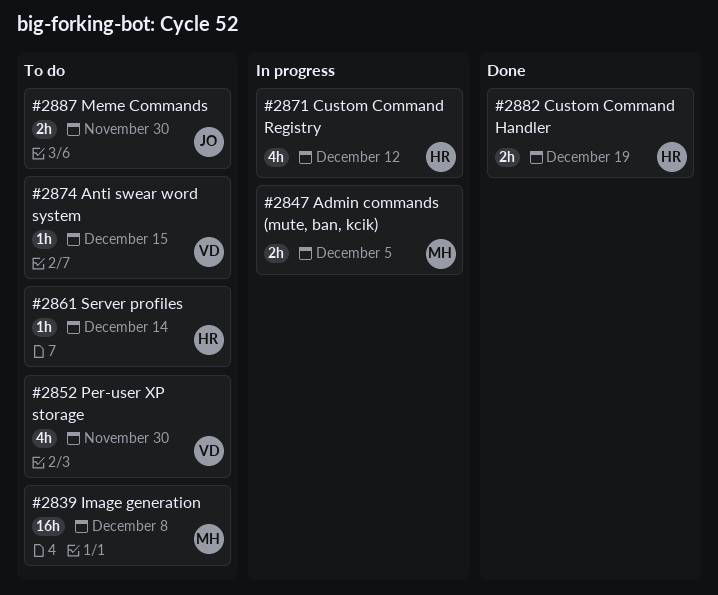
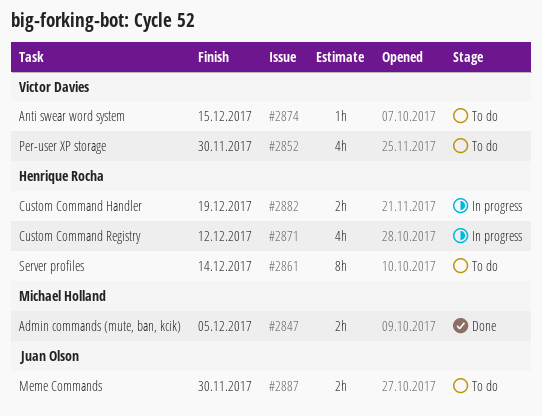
#2839: present -> none
#2847, status: In progress -> Done
#2861, estimate: 1h -> 8h
#2882, status: Done -> In progress

